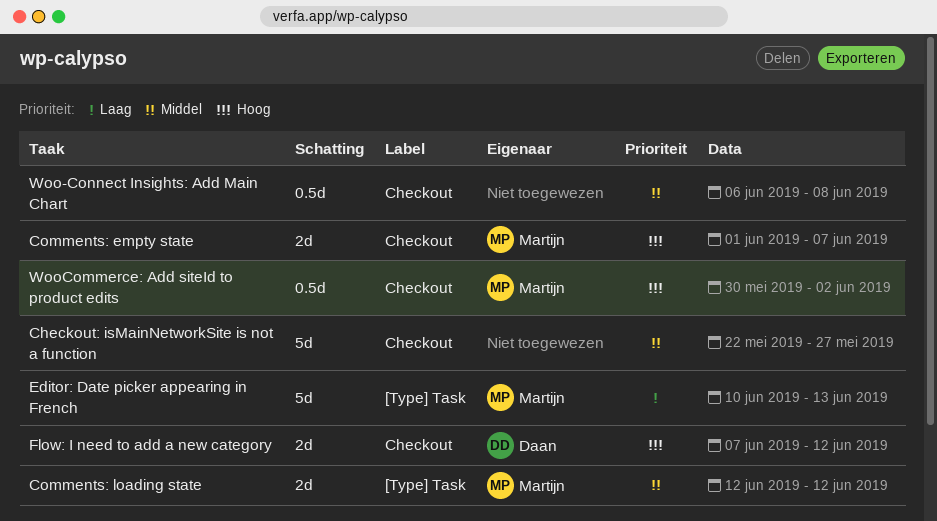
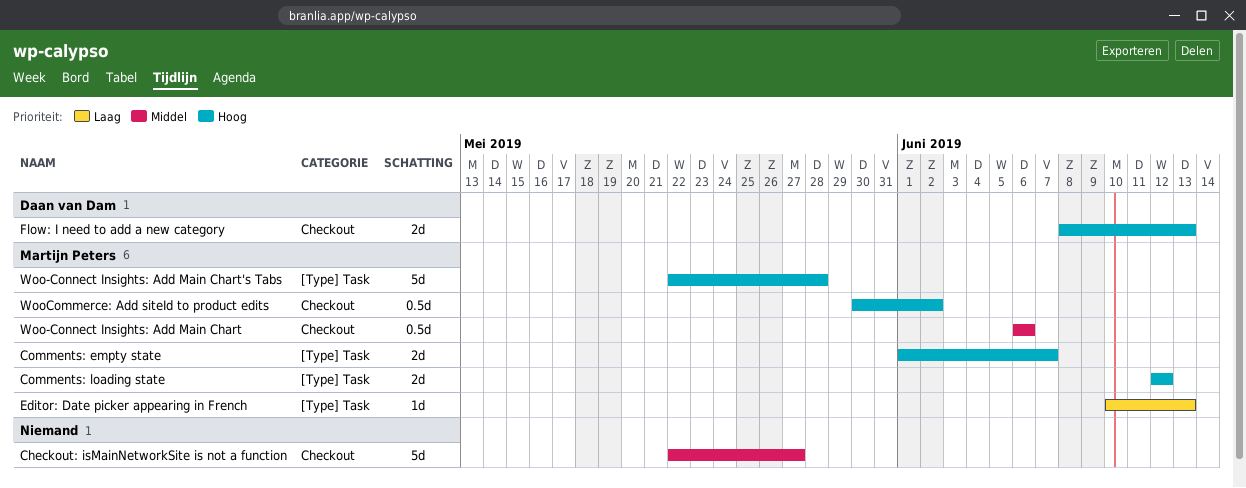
Comments: empty state, label: Checkout -> [Type] Task
Comments: loading state, priority: Middel -> Hoog
Editor: Date picker appearing in French, estimate: 5d -> 1d
Flow: I need to add a new category, start: Jun 7 -> Jun 8
Flow: I need to add a new category, due: Jun 12 -> Jun 13
Woo-Connect Insights: Add Main Chart, owner: none -> Martijn Peters
Woo-Connect Insights: Add Main Chart, due: Jun 8 -> Jun 6
Woo-Connect Insights: Add Main Chart's Tabs: none -> present

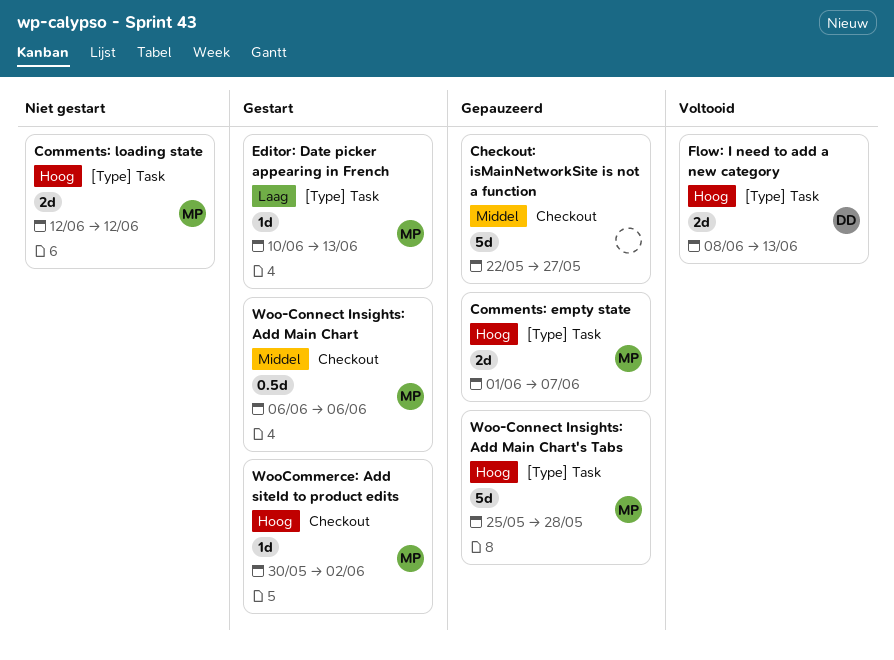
Flow: I need to add a new category, label: Checkout -> [Type] Task
Woo-Connect Insights: Add Main Chart's Tabs, start: May 22 -> May 25
WooCommerce: Add siteId to product edits, estimate: 0.5d -> 1d

